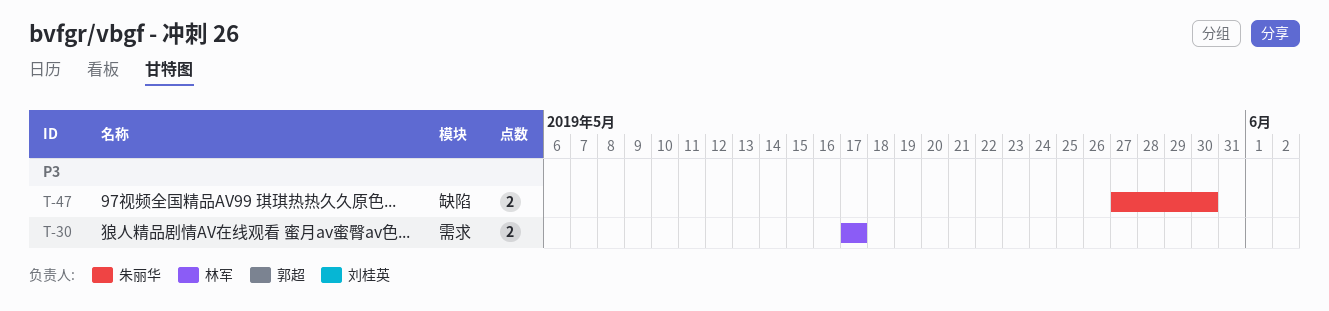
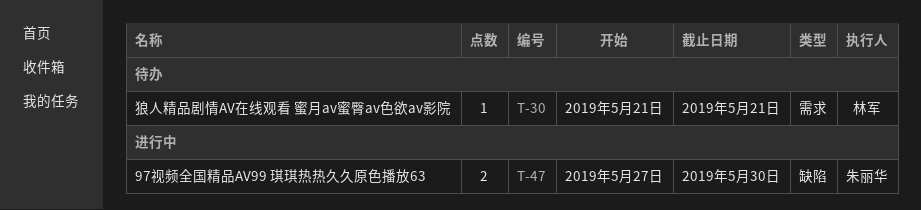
T-30, estimate: 2 -> 1
T-30, start: May 17 -> May 21
T-30, due: May 17 -> May 21

